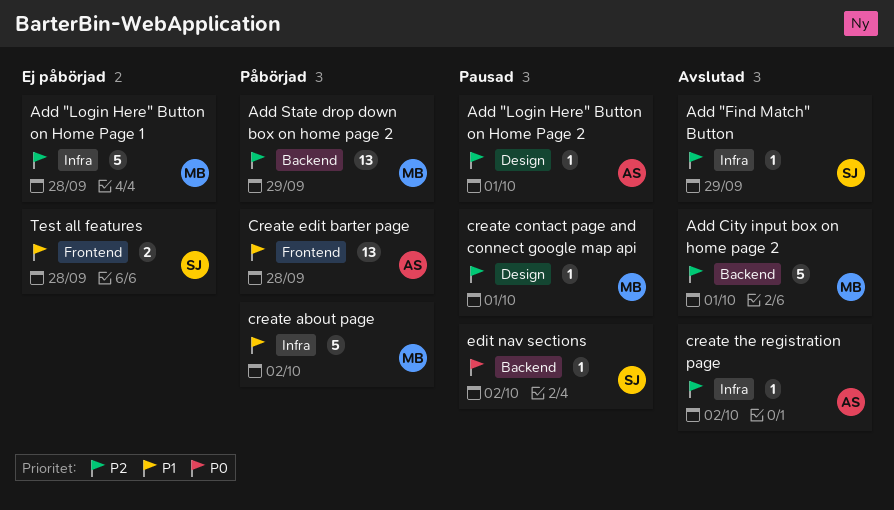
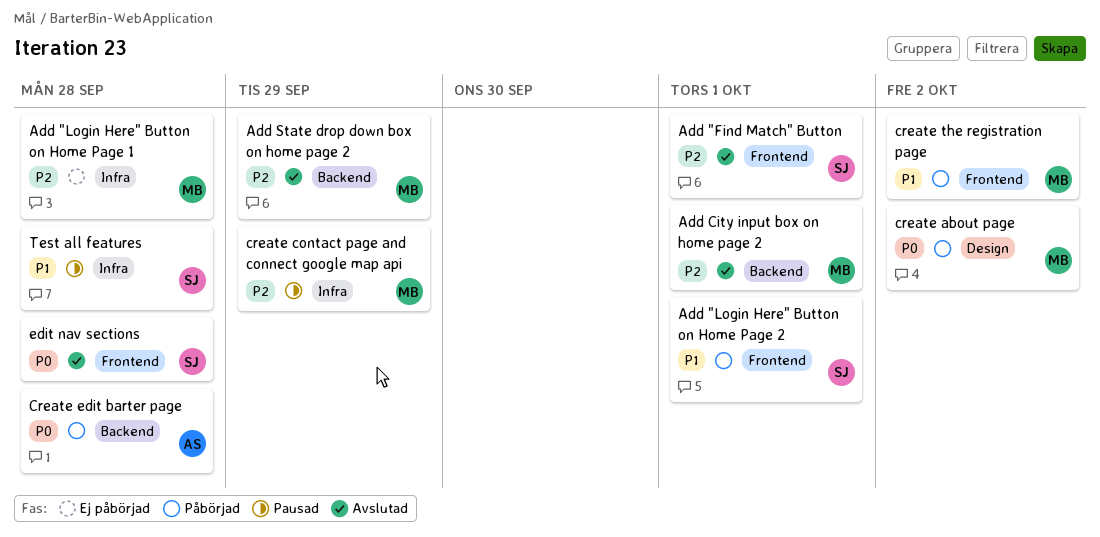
Add "Find Match" Button, label: Infra -> Frontend
Add "Find Match" Button, due: Sep 29 -> Oct 1
Add "Login Here" Button on Home Page 2, status: Pausad -> Påbörjad
Add "Login Here" Button on Home Page 2, owner: AS -> SJ
Add "Login Here" Button on Home Page 2, priority: P2 -> P1
Add "Login Here" Button on Home Page 2, label: Design -> Frontend
Add State drop down box on home page 2, status: Påbörjad -> Avslutad
create about page, priority: P1 -> P0
create about page, label: Infra -> Design
create contact page and connect google map api, label: Design -> Infra
create contact page and connect google map api, due: Oct 1 -> Sep 29
Create edit barter page, priority: P1 -> P0
Create edit barter page, label: Frontend -> Backend
create the registration page, status: Avslutad -> Påbörjad
create the registration page, owner: AS -> MB
create the registration page, priority: P2 -> P1
create the registration page, label: Infra -> Frontend
edit nav sections, status: Pausad -> Avslutad
edit nav sections, label: Backend -> Frontend
edit nav sections, due: Oct 2 -> Sep 28
Test all features, status: Ej påbörjad -> Pausad
Test all features, label: Frontend -> Infra

